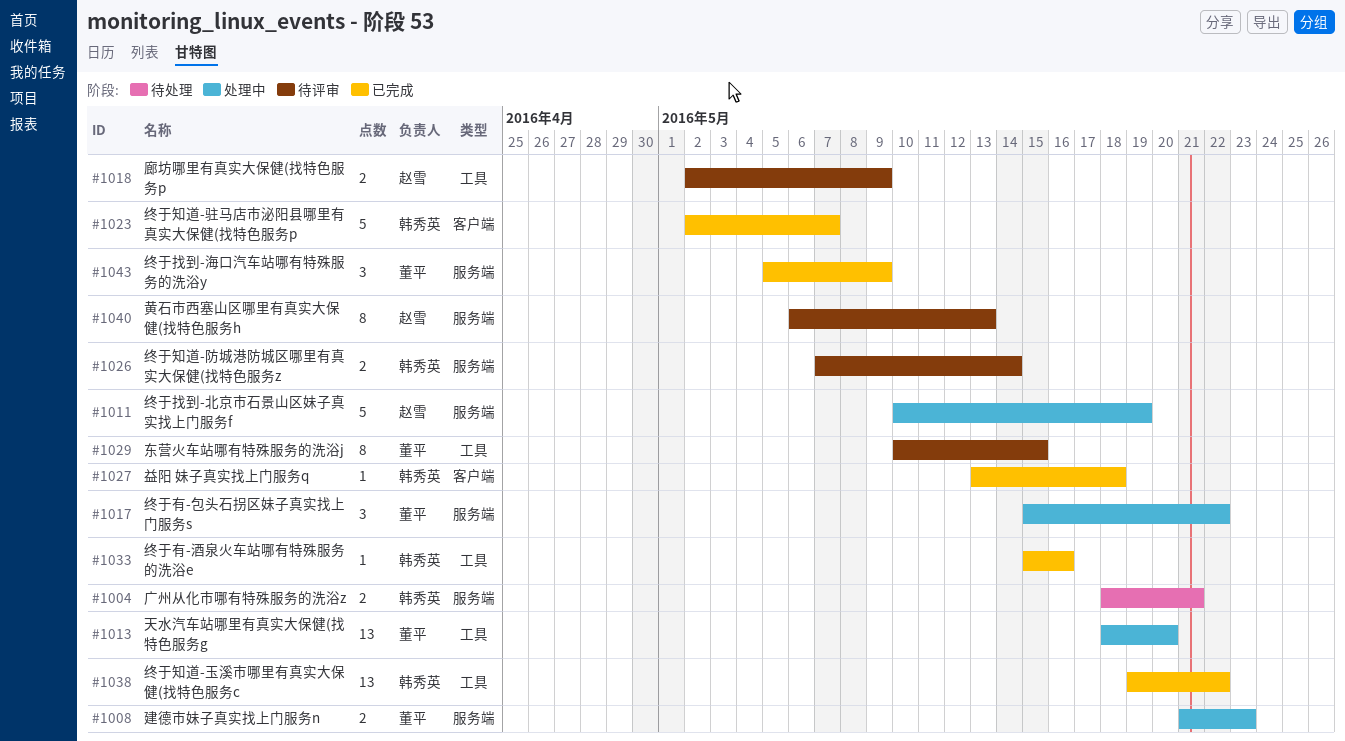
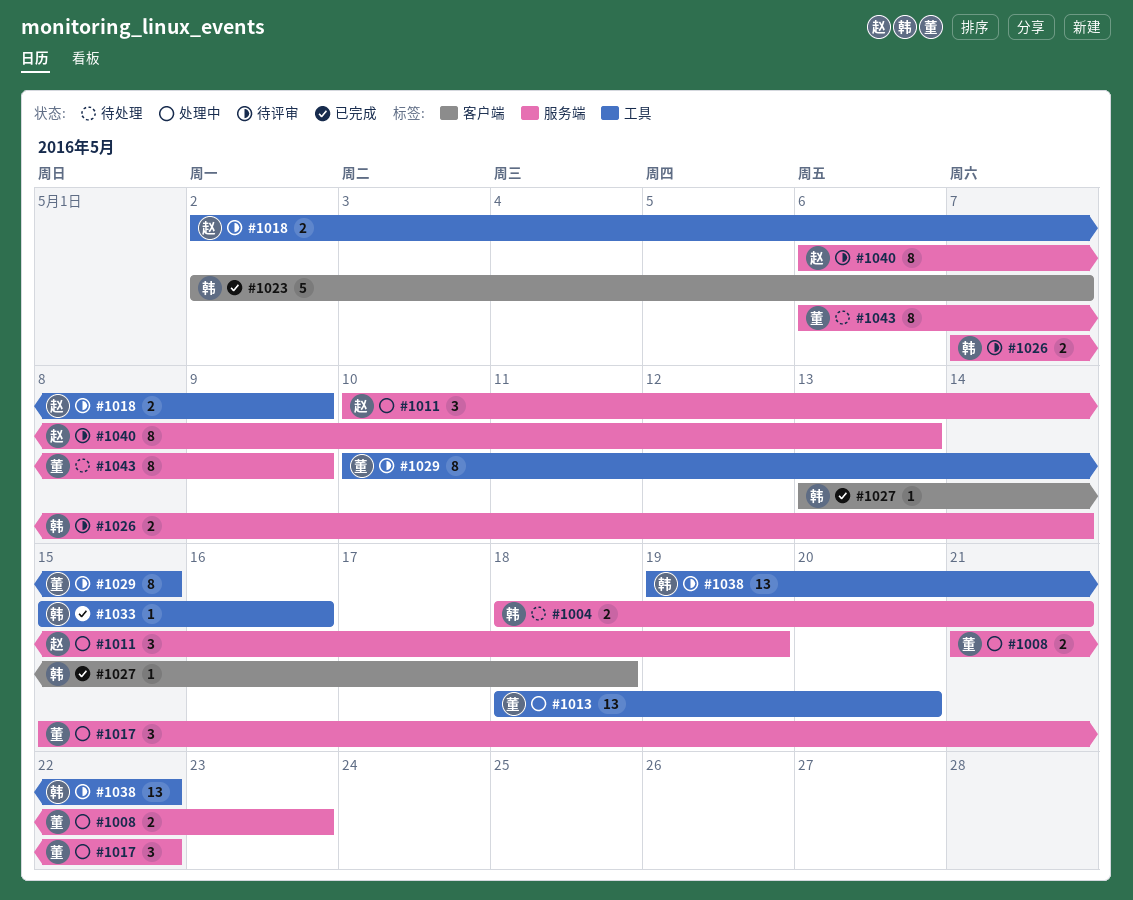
#1011, estimate: 5 -> 3
#1038, status: 已完成 -> 待评审
#1043, status: 已完成 -> 待处理
#1043, estimate: 3 -> 8
#1043, start: May 5 -> May 6

